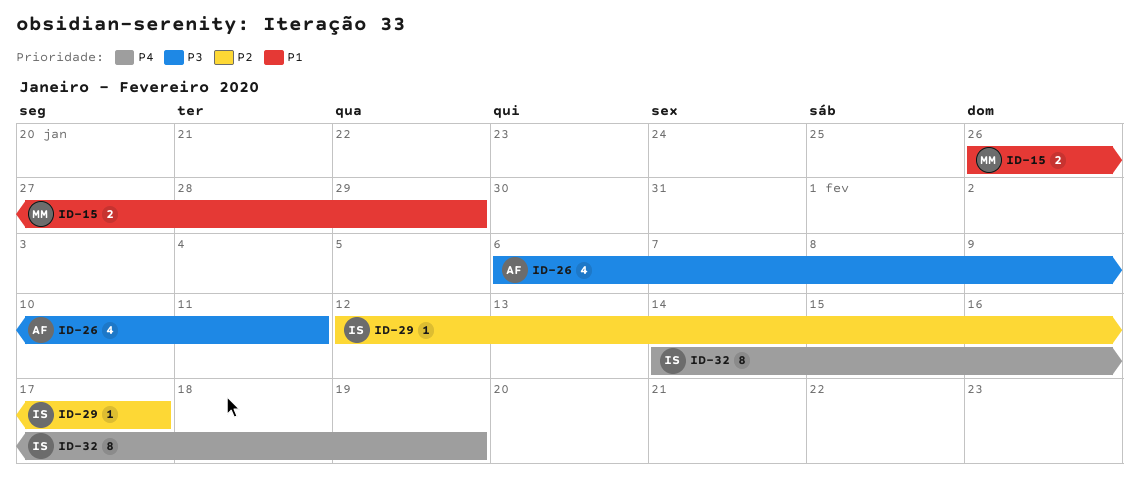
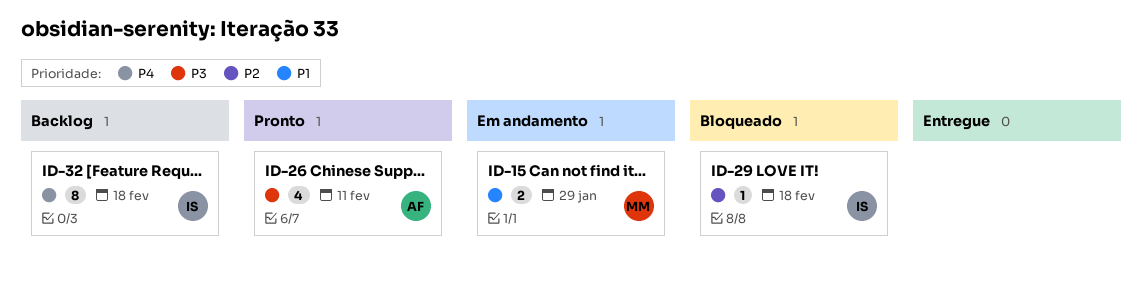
ID-29, due: Feb 17 -> Feb 18
ID-32, due: Feb 19 -> Feb 18

